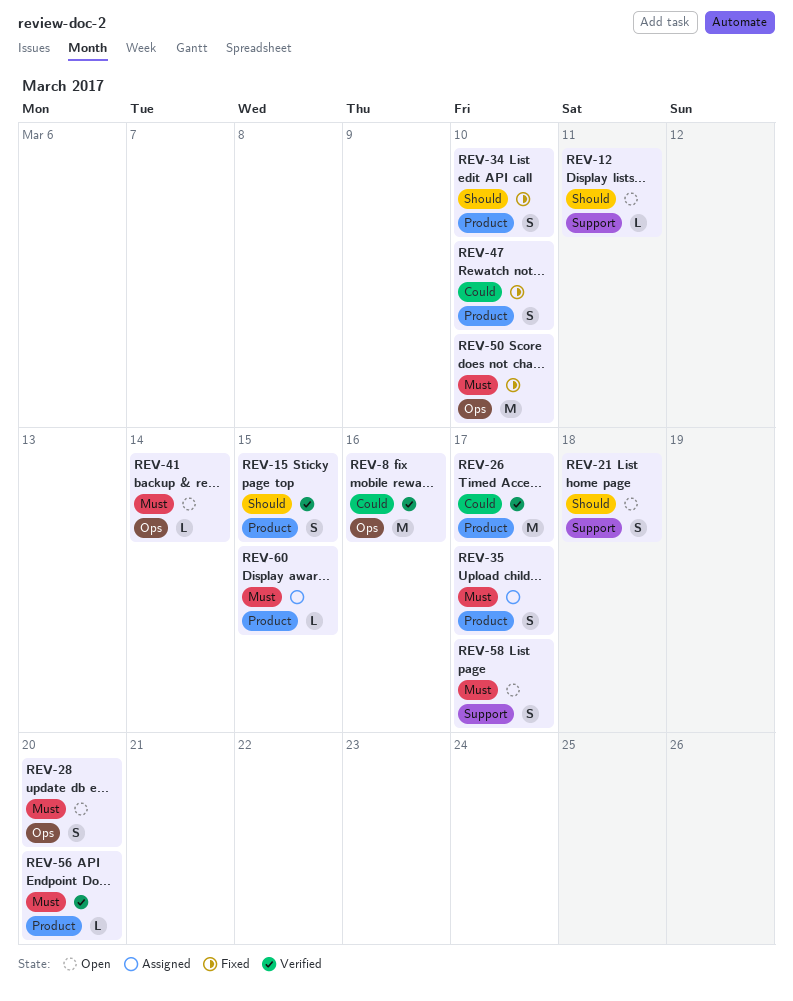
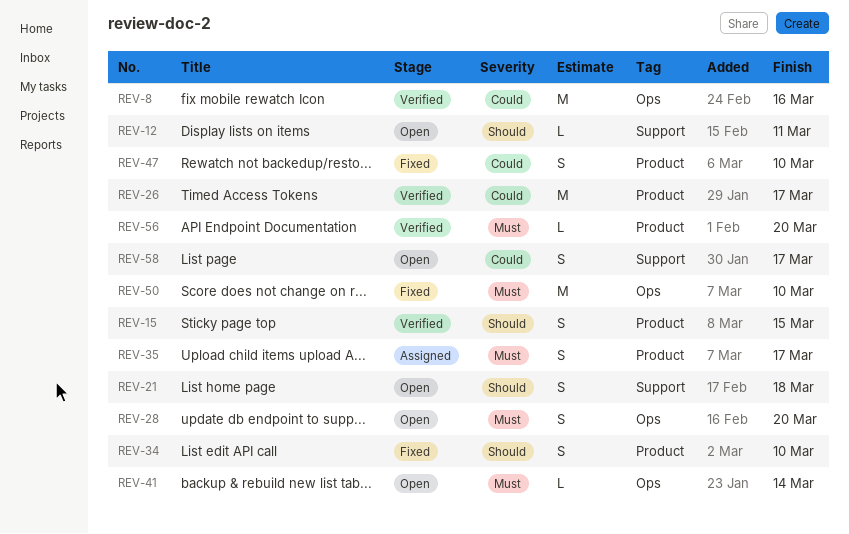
REV-58, priority: Must -> Could
REV-60: present -> none

